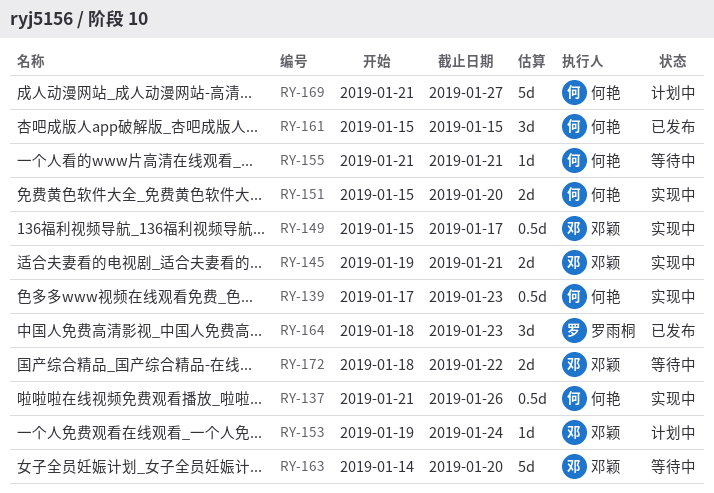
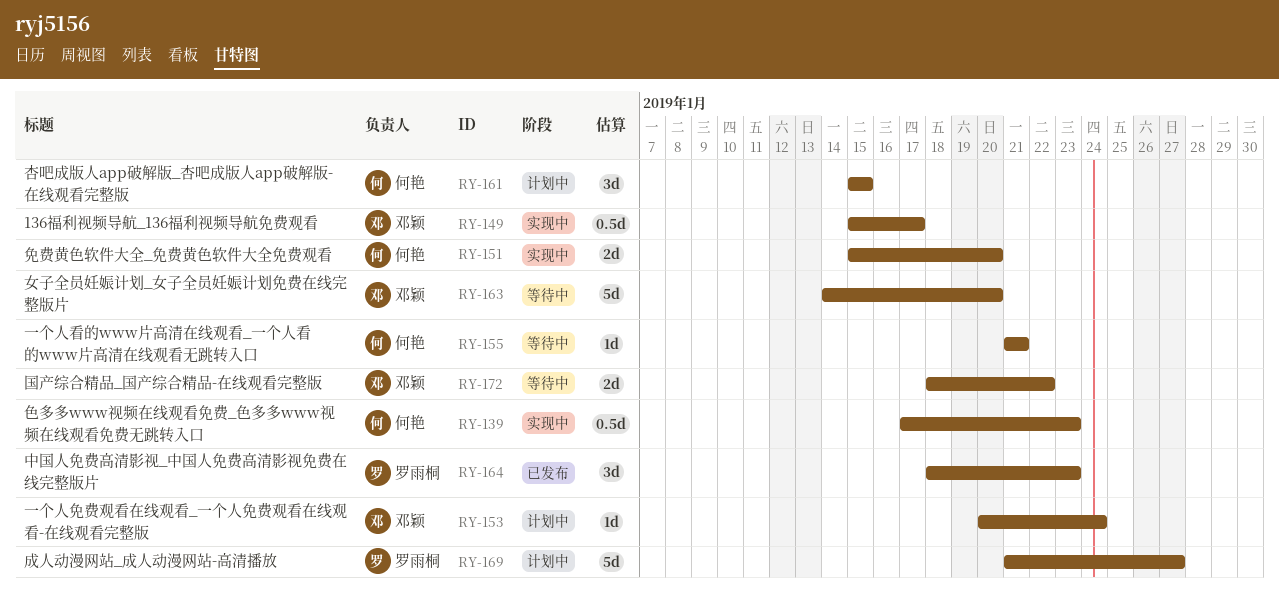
RY-137: present -> none
RY-145: present -> none
RY-153, start: Jan 19 -> Jan 20
RY-161, status: 已发布 -> 计划中
RY-169, owner: 何艳 -> 罗雨桐

